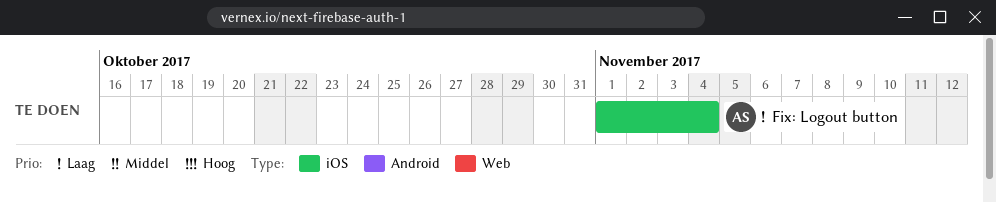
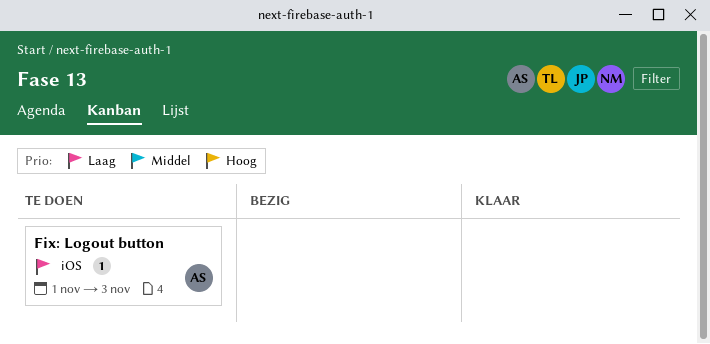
Fix: Logout button, due: Nov 4 -> Nov 3

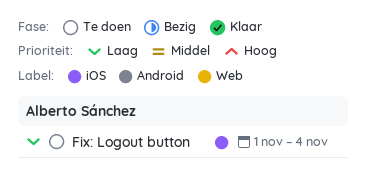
Fix: Logout button, due: Nov 3 -> Nov 4

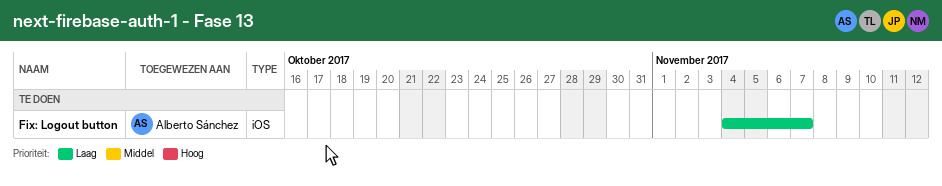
Fix: Logout button, start: Nov 1 -> Nov 4
Fix: Logout button, due: Nov 4 -> Nov 7

